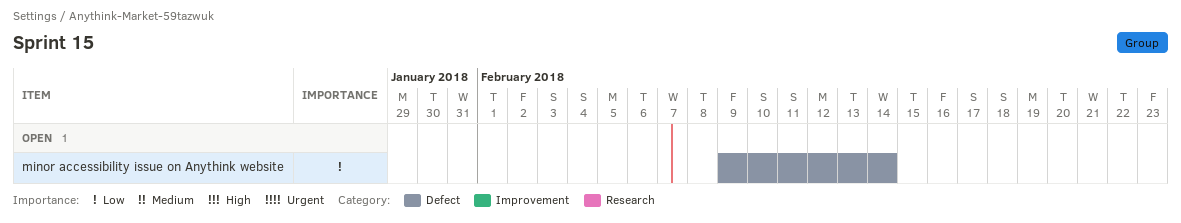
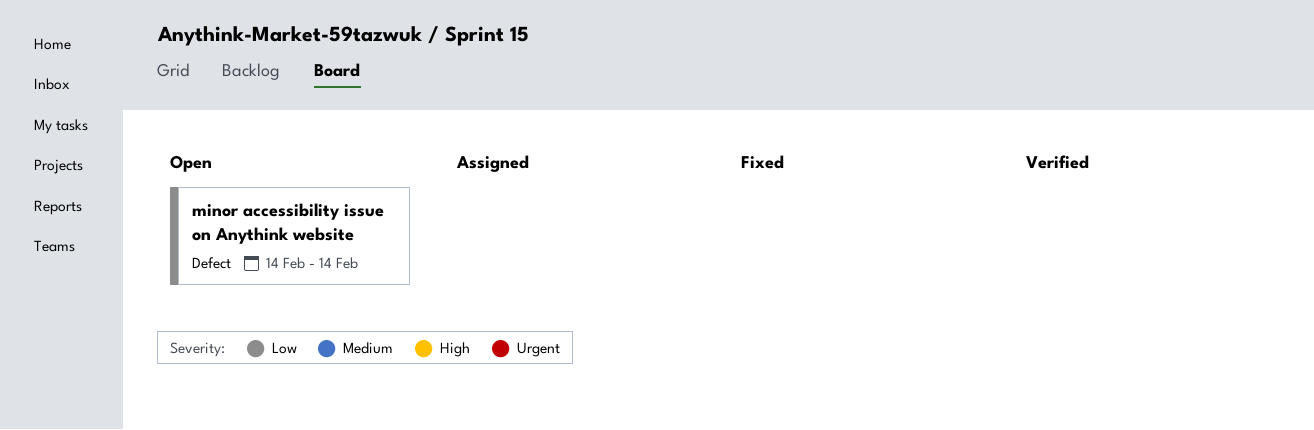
minor accessibility issue on Anythink website, start: Feb 9 -> Feb 14

